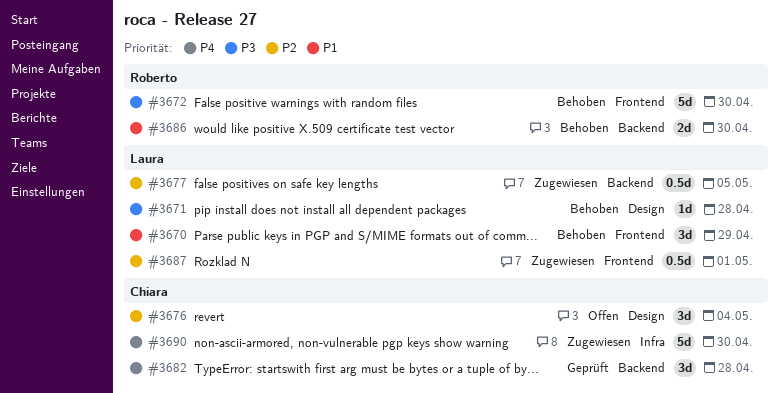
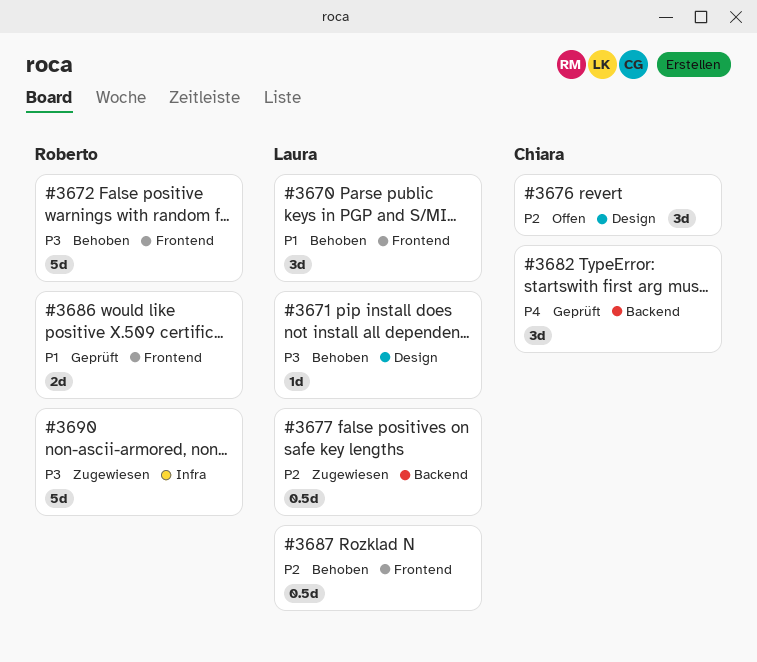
#3686, status: Behoben -> Geprüft
#3686, label: Backend -> Frontend
#3687, status: Zugewiesen -> Behoben
#3690, owner: Chiara -> Roberto
#3690, priority: P4 -> P3

